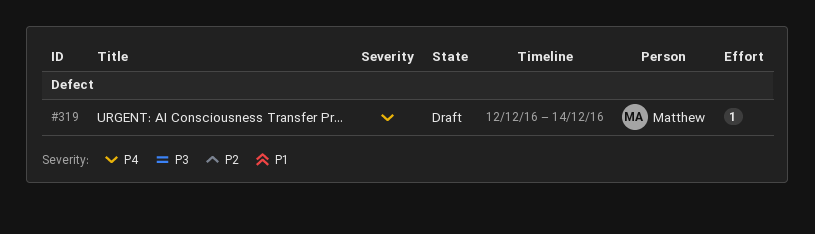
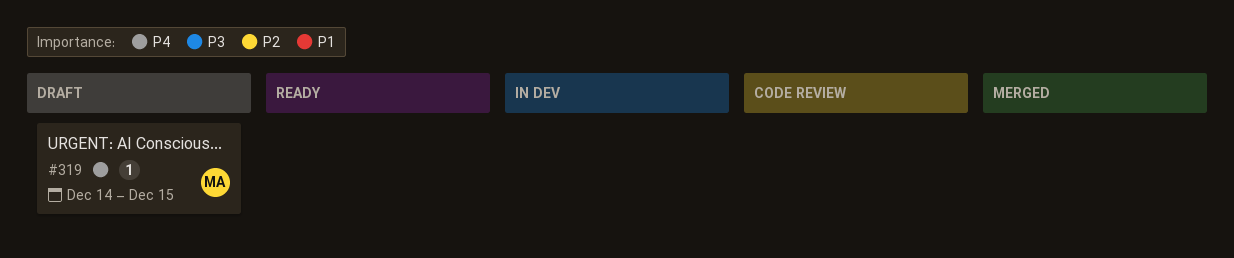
#319, start: Dec 12 -> Dec 14
#319, due: Dec 14 -> Dec 15

